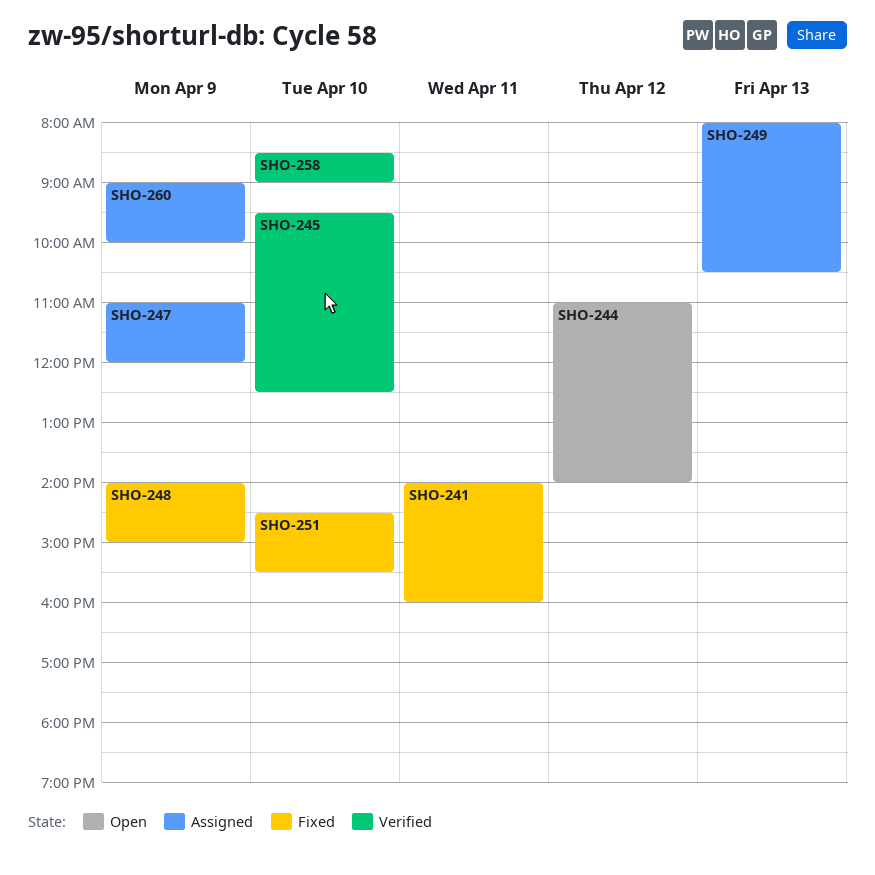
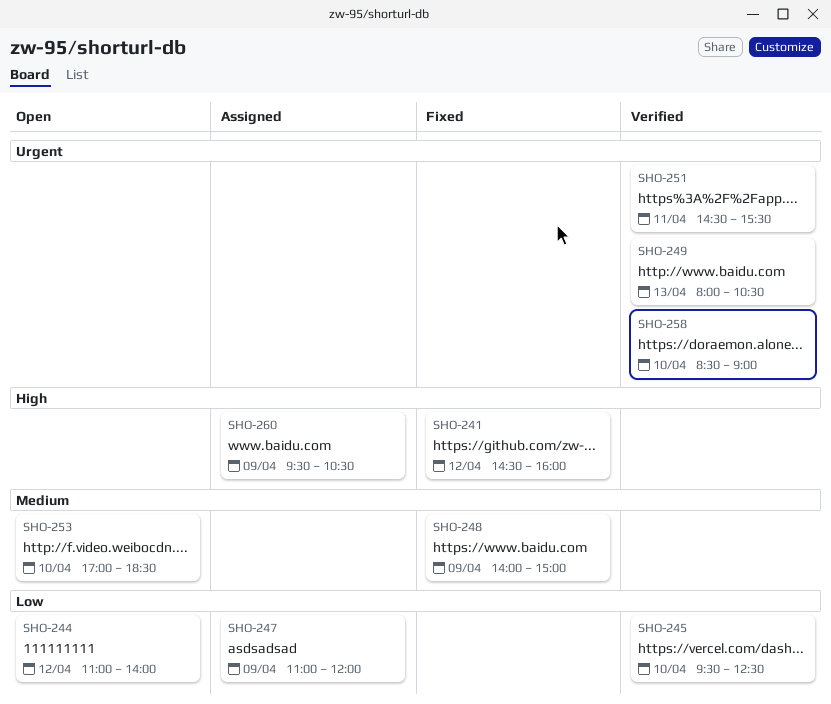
SHO-241, day: Apr 11 -> Apr 12
SHO-241, begins: 14:00 -> 14:30
SHO-249, status: Assigned -> Verified
SHO-251, status: Fixed -> Verified
SHO-251, day: Apr 10 -> Apr 11
SHO-253: none -> present
SHO-260, begins: 09:00 -> 09:30
SHO-260, ends: 10:00 -> 10:30

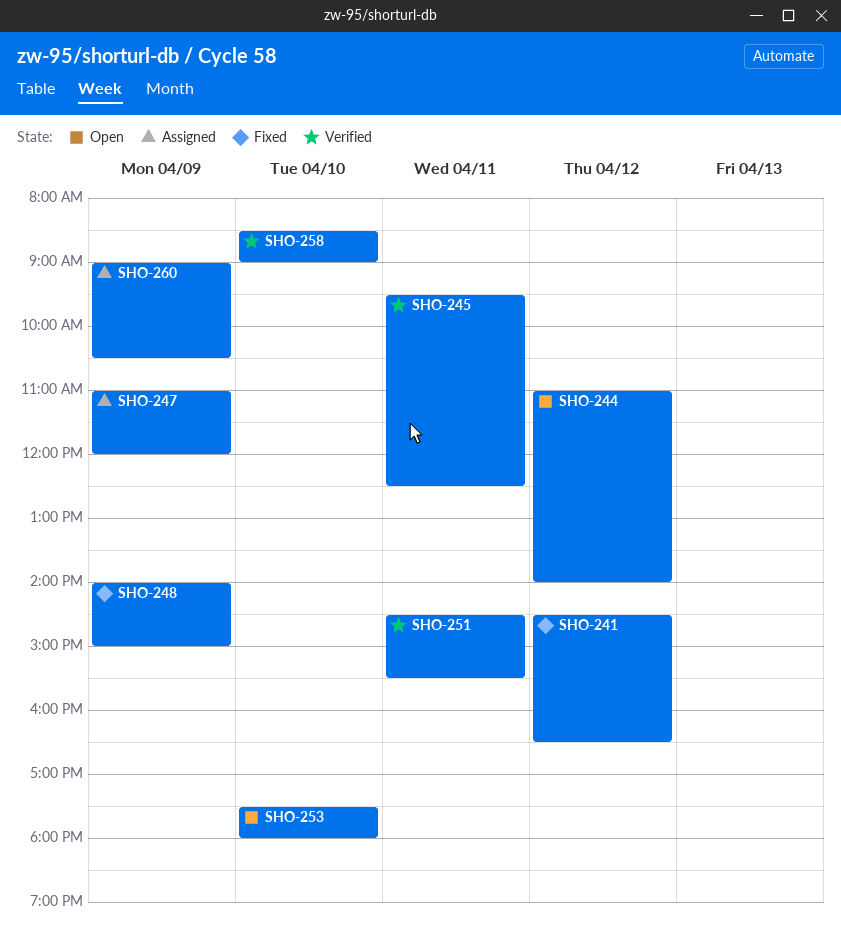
SHO-241, ends: 16:00 -> 16:30
SHO-245, day: Apr 10 -> Apr 11
SHO-249: present -> none
SHO-253, begins: 17:00 -> 17:30
SHO-253, ends: 18:30 -> 18:00
SHO-260, begins: 09:30 -> 09:00

